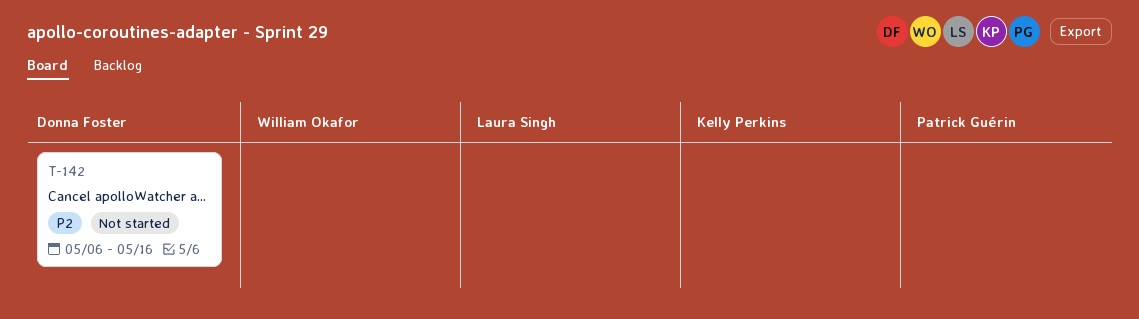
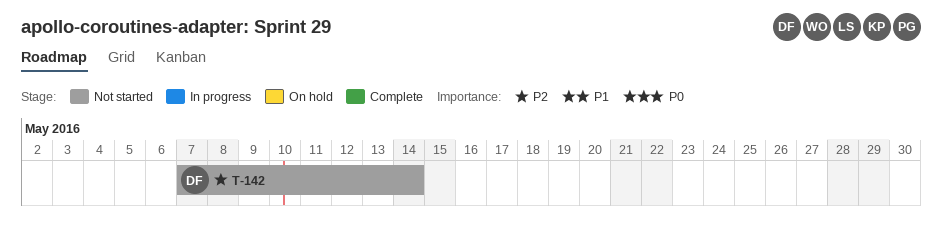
T-142, start: May 6 -> May 7
T-142, due: May 16 -> May 14

